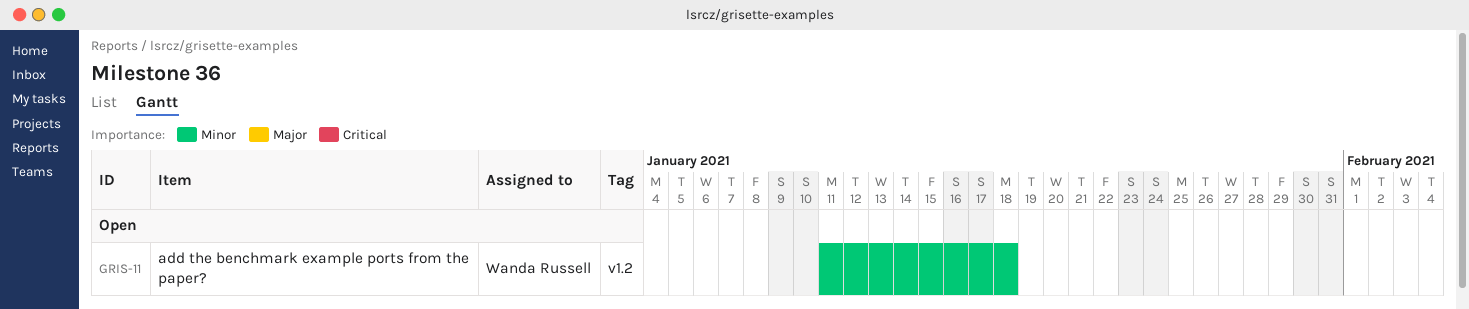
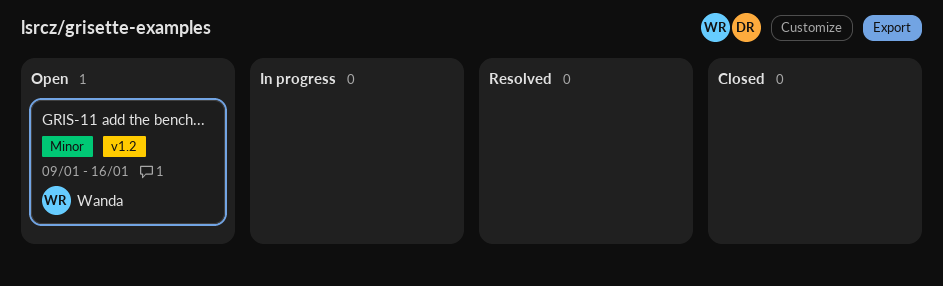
GRIS-11, start: Jan 11 -> Jan 9
GRIS-11, due: Jan 18 -> Jan 16

